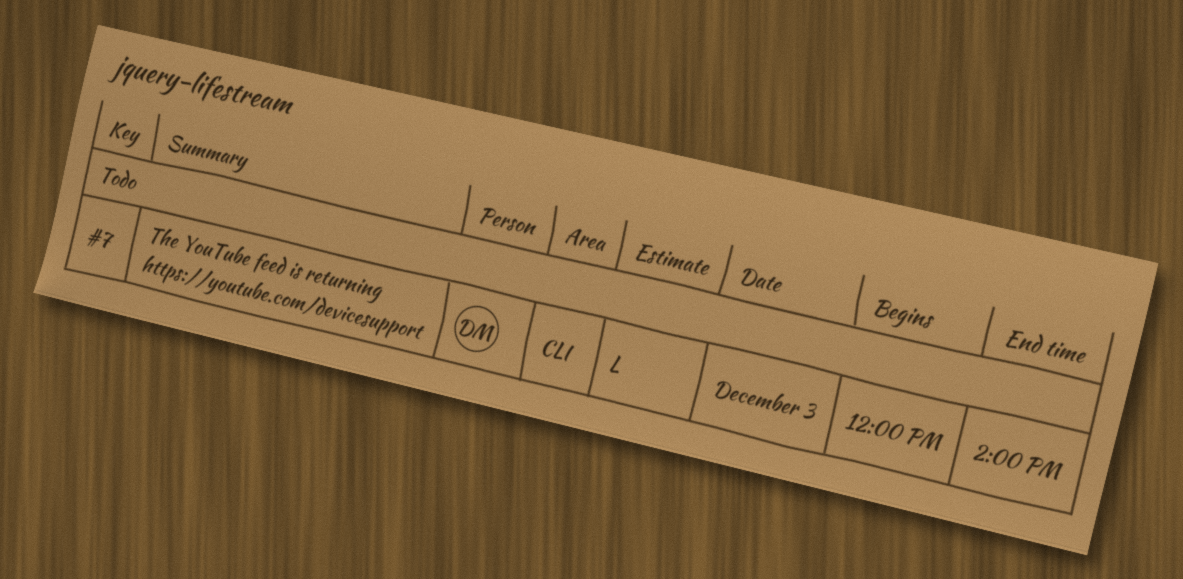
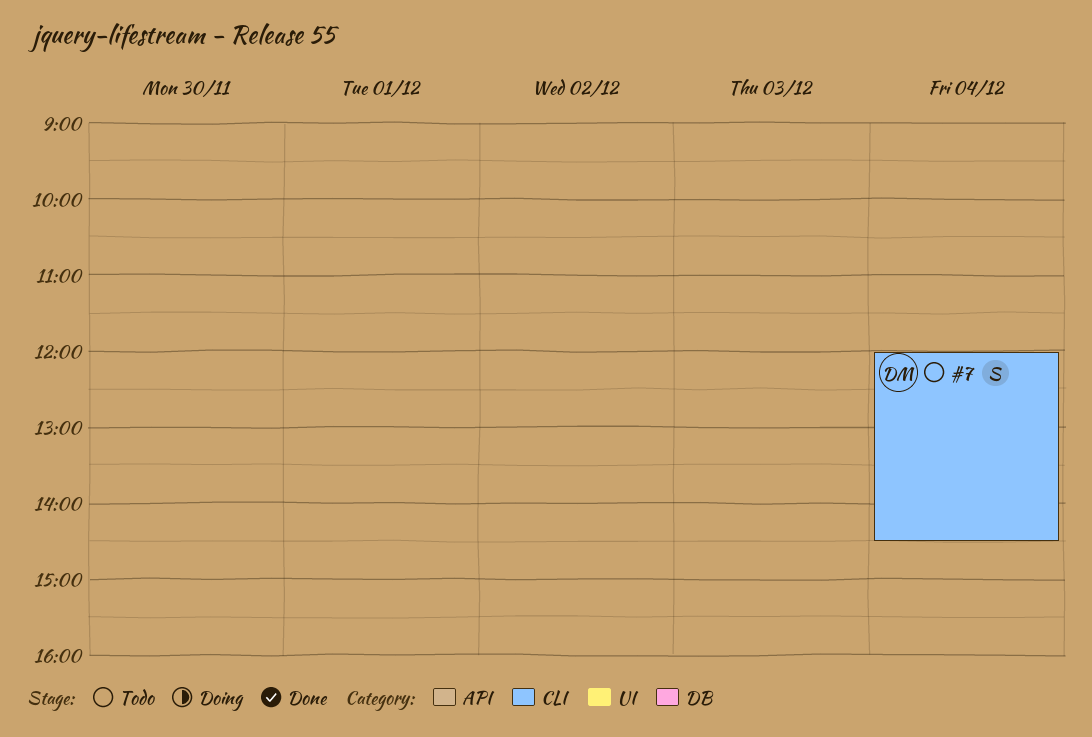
#7, estimate: L -> S
#7, day: Dec 3 -> Dec 4
#7, ends: 14:00 -> 14:30

